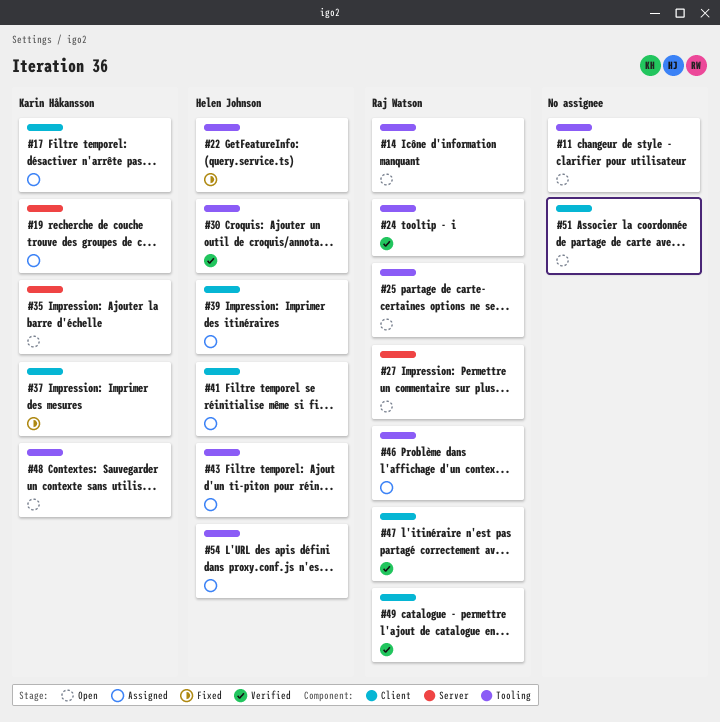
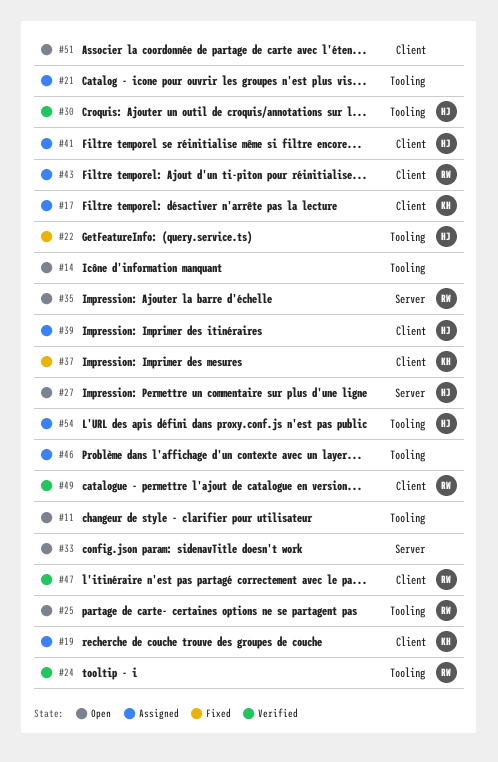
#14, owner: Raj Watson -> none
#19, label: Server -> Client
#21: none -> present
#27, owner: Raj Watson -> Helen Johnson
#33: none -> present
#35, owner: Karin Håkansson -> Raj Watson
#43, owner: Helen Johnson -> Raj Watson
#43, label: Tooling -> Client
#46, owner: Raj Watson -> none
#48: present -> none

